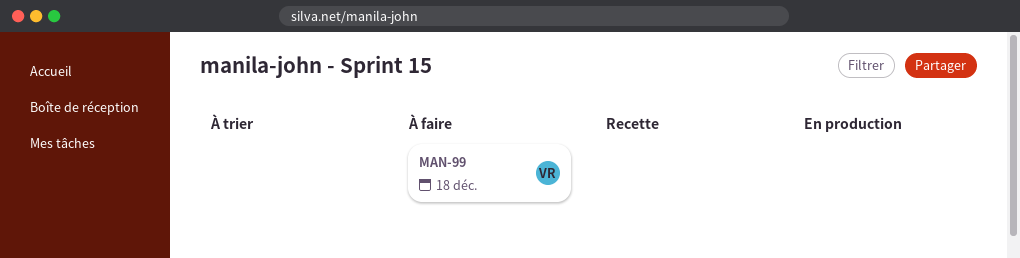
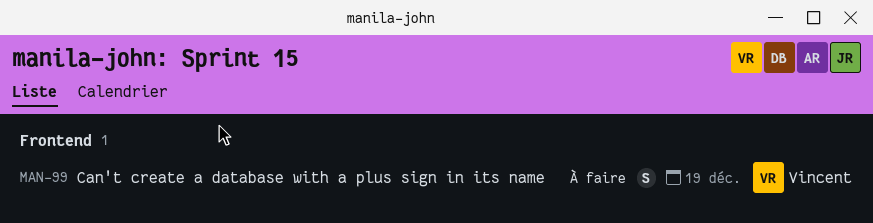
MAN-99, due: Dec 18 -> Dec 19

